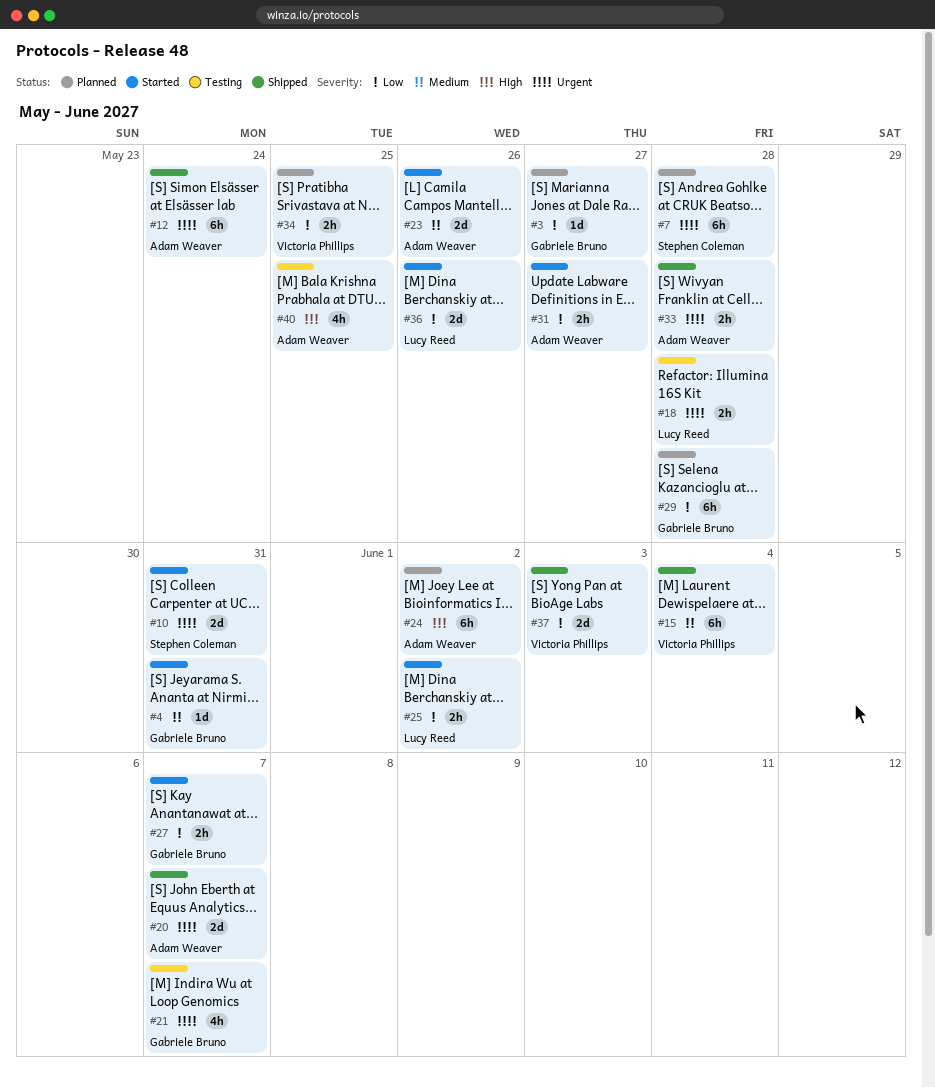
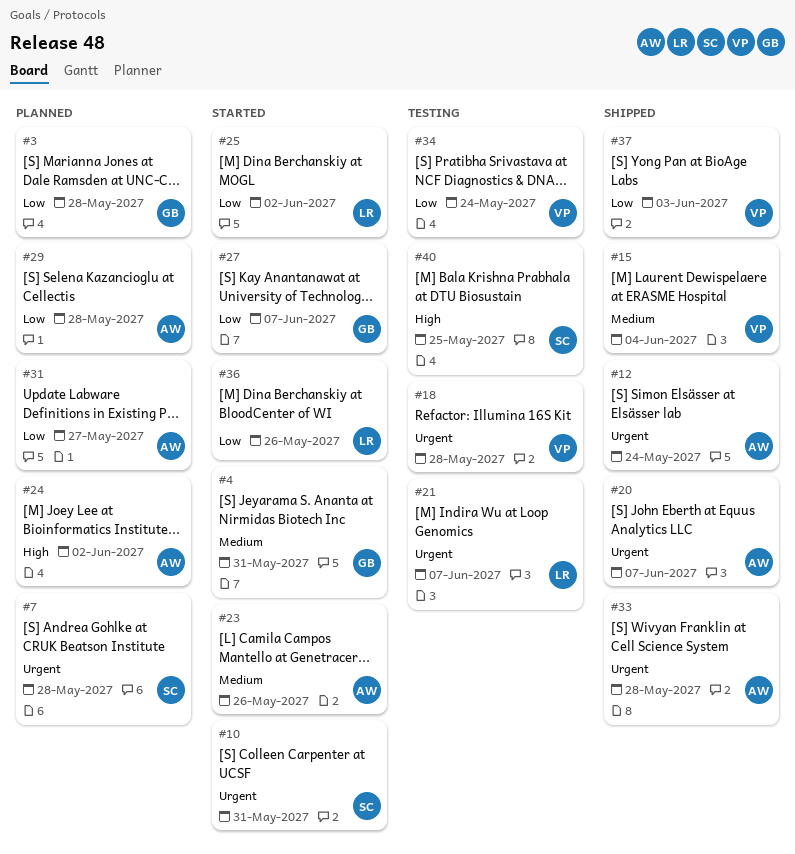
#3, due: May 27 -> May 28
#18, owner: Lucy Reed -> Victoria Phillips
#21, owner: Gabriele Bruno -> Lucy Reed
#29, owner: Gabriele Bruno -> Adam Weaver
#31, status: Started -> Planned
#34, status: Planned -> Testing
#34, due: May 25 -> May 24
#40, owner: Adam Weaver -> Stephen Coleman

